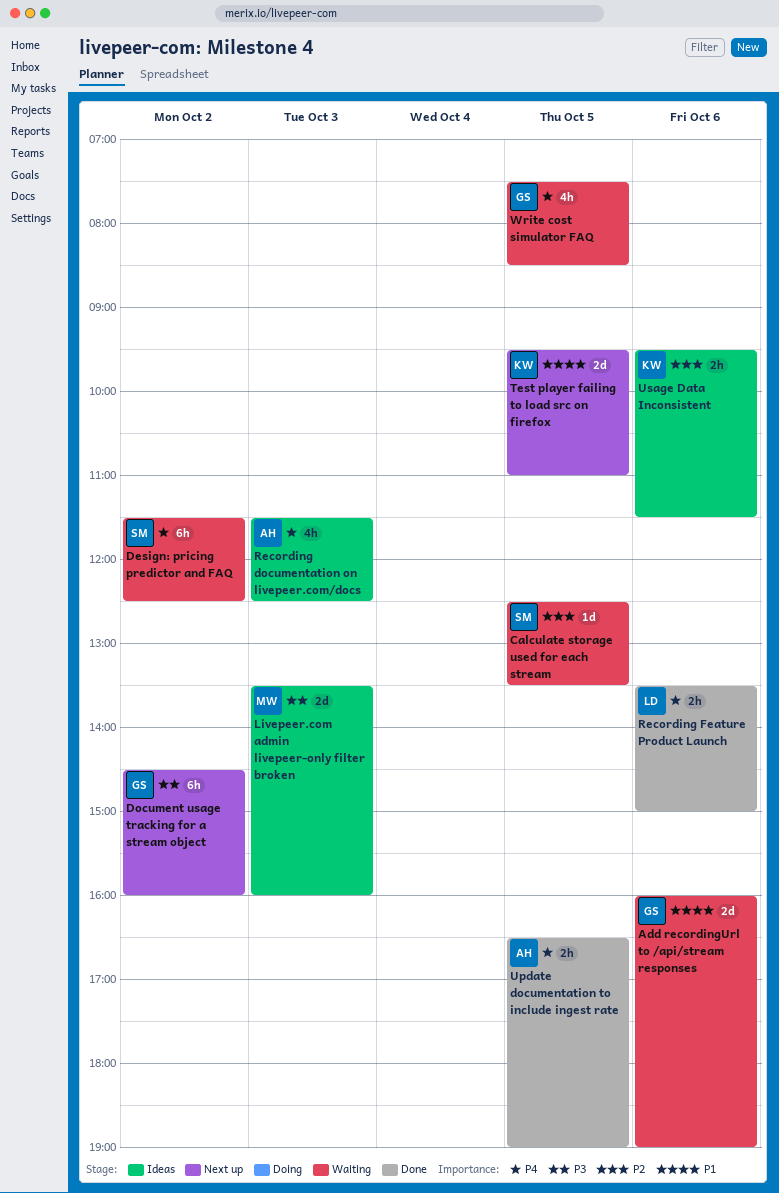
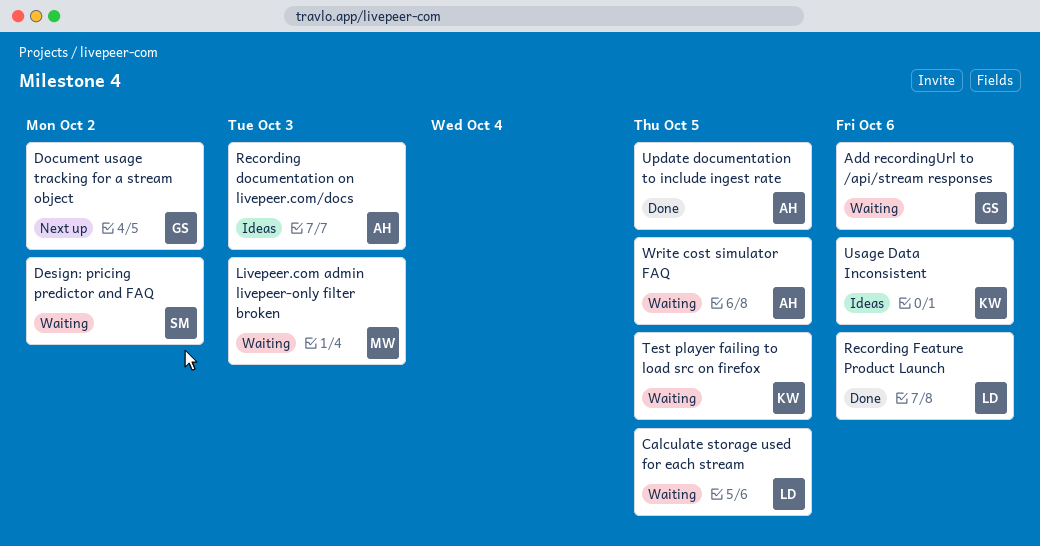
Calculate storage used for each stream, owner: SM -> LD
Livepeer.com admin livepeer-only filter broken, status: Ideas -> Waiting
Test player failing to load src on firefox, status: Next up -> Waiting
Write cost simulator FAQ, owner: GS -> AH

